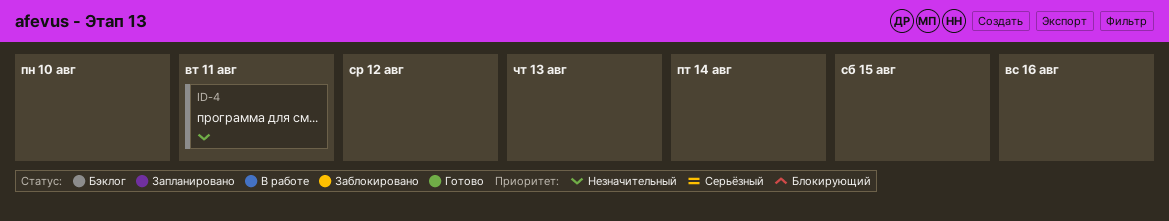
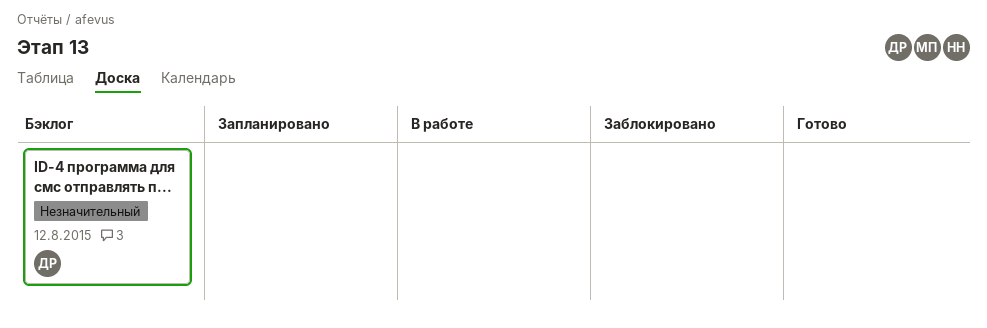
ID-4, due: Aug 11 -> Aug 12

